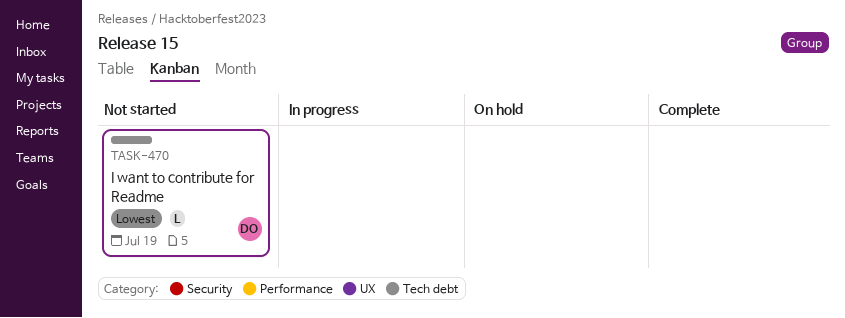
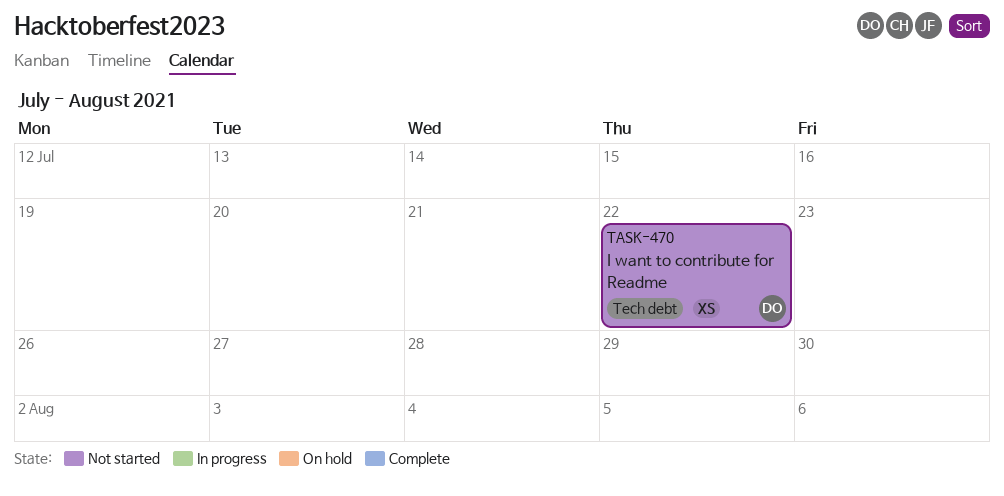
TASK-470, estimate: L -> XS
TASK-470, due: Jul 19 -> Jul 22

